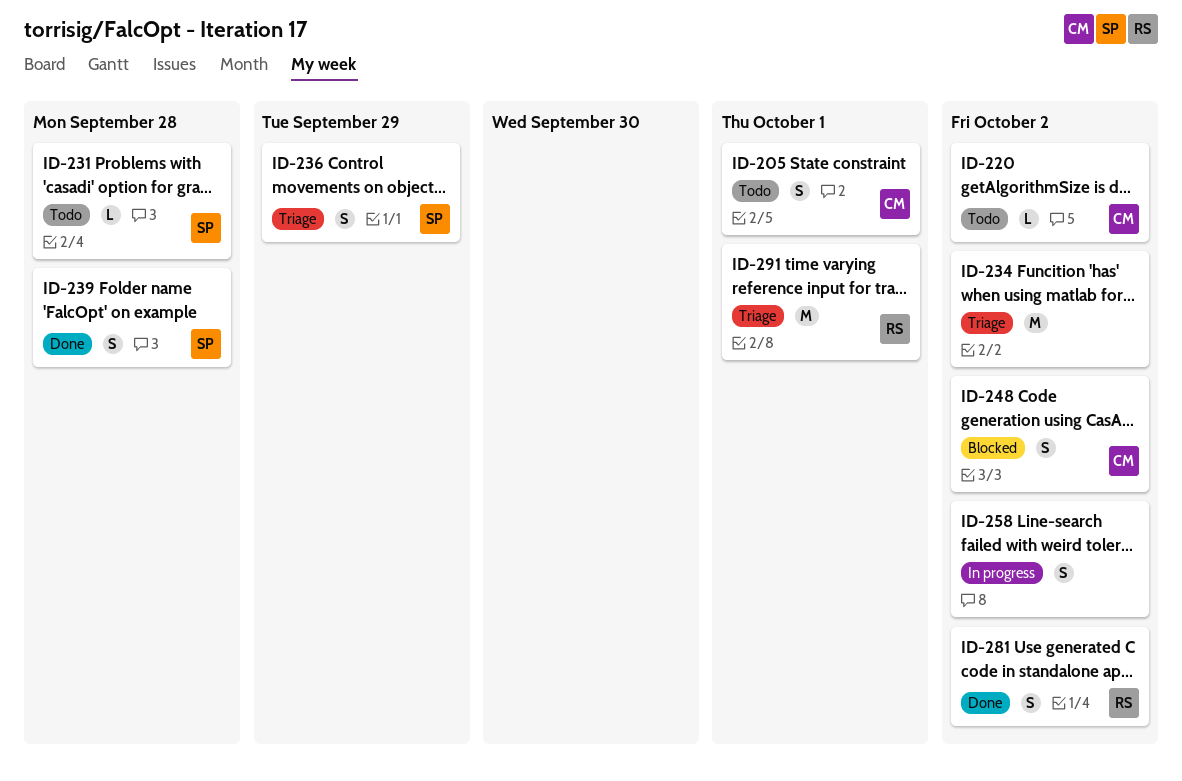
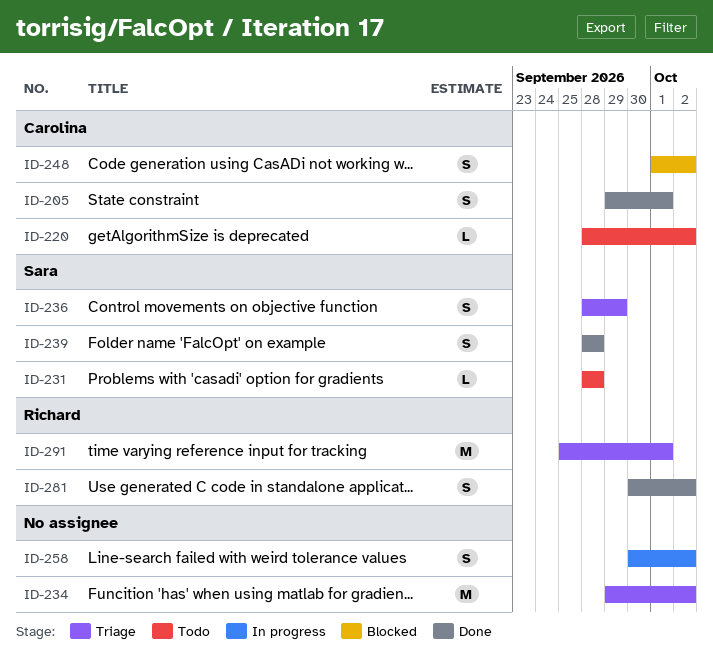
ID-205, status: Todo -> Done

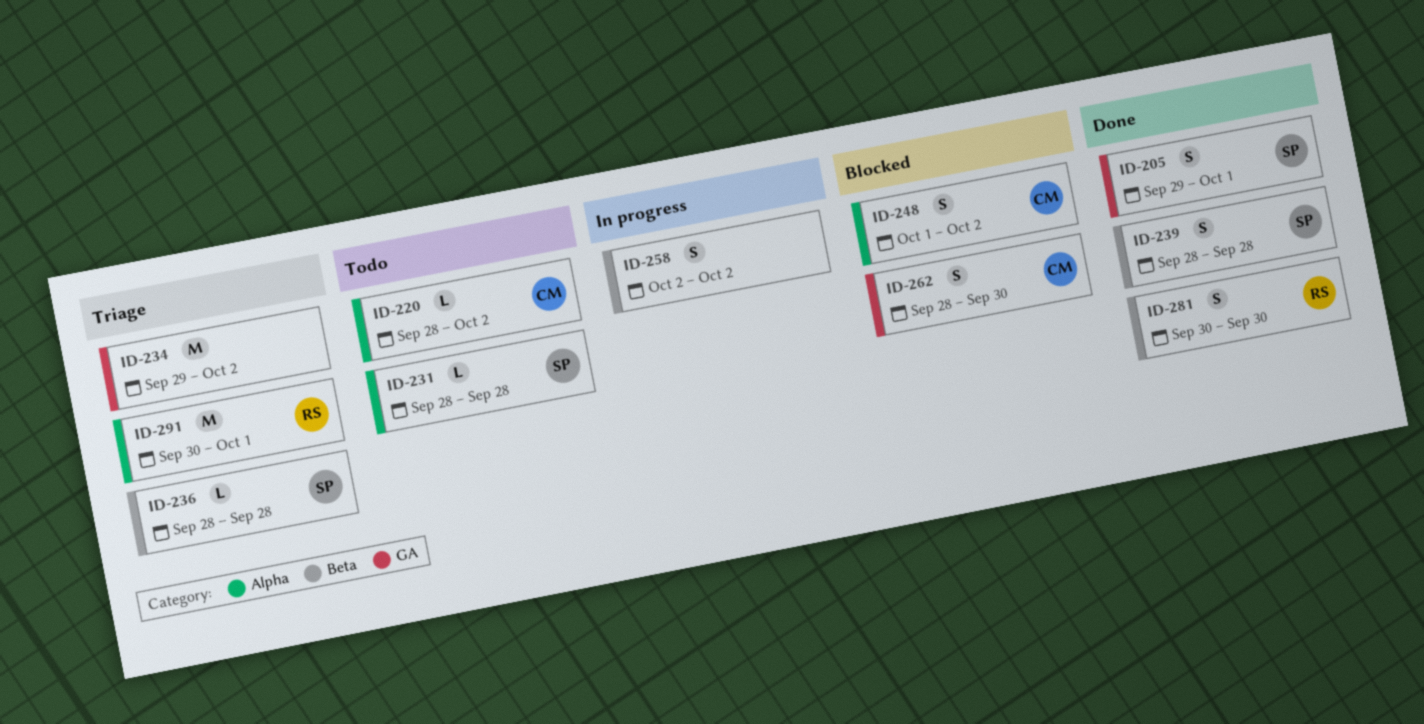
ID-205, owner: Carolina -> Sara
ID-236, estimate: S -> L
ID-236, due: Sep 29 -> Sep 28
ID-258, start: Sep 30 -> Oct 2
ID-262: none -> present
ID-281, due: Oct 2 -> Sep 30
ID-291, start: Sep 25 -> Sep 30

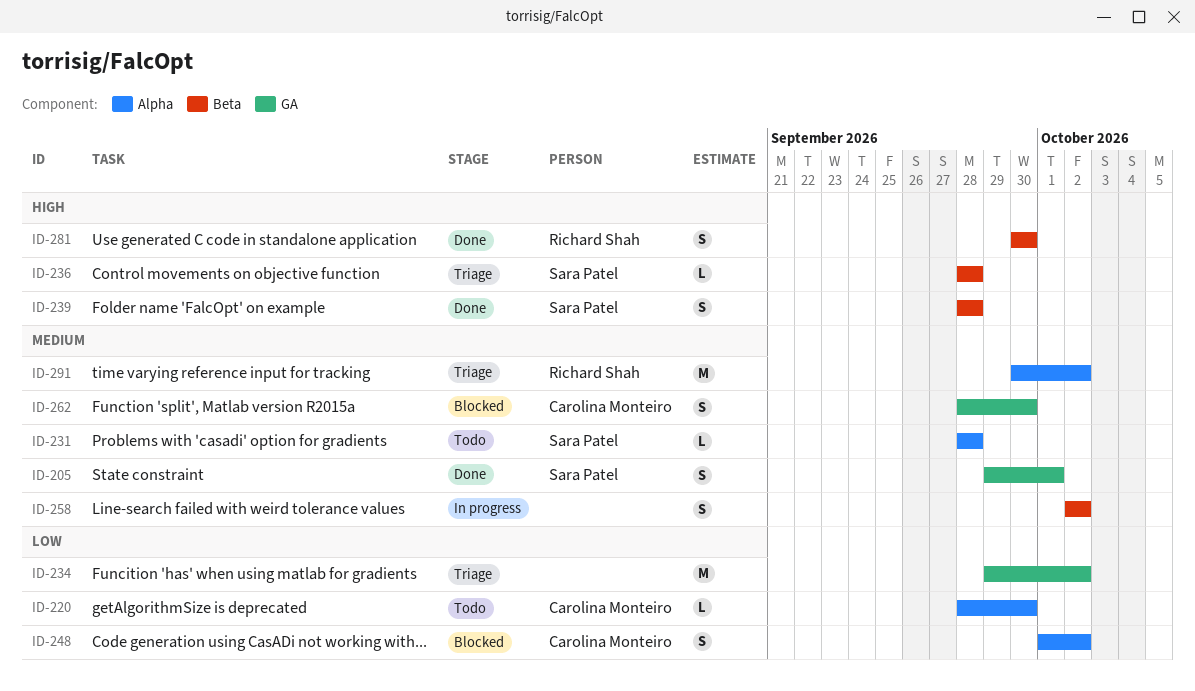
ID-220, due: Oct 2 -> Sep 30
ID-291, due: Oct 1 -> Oct 2

